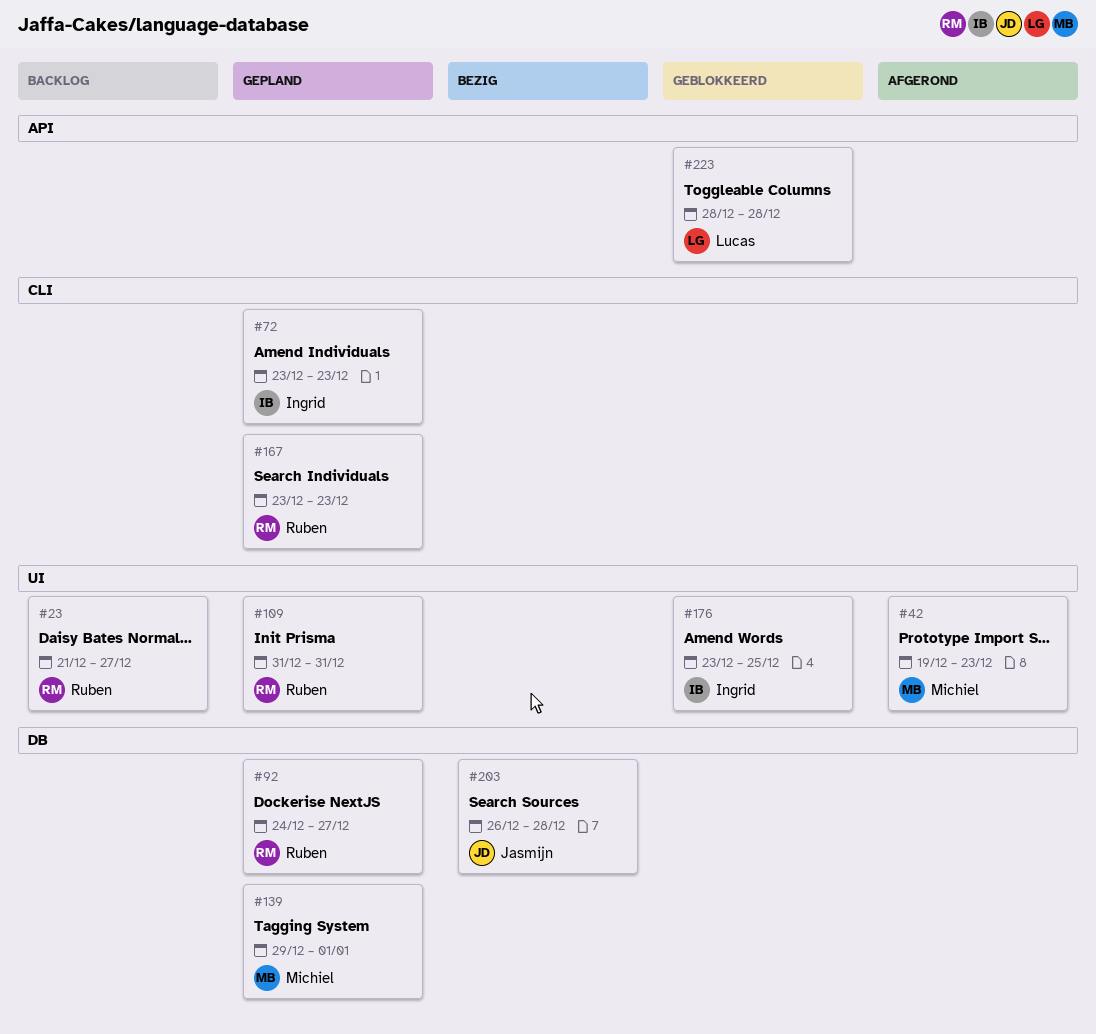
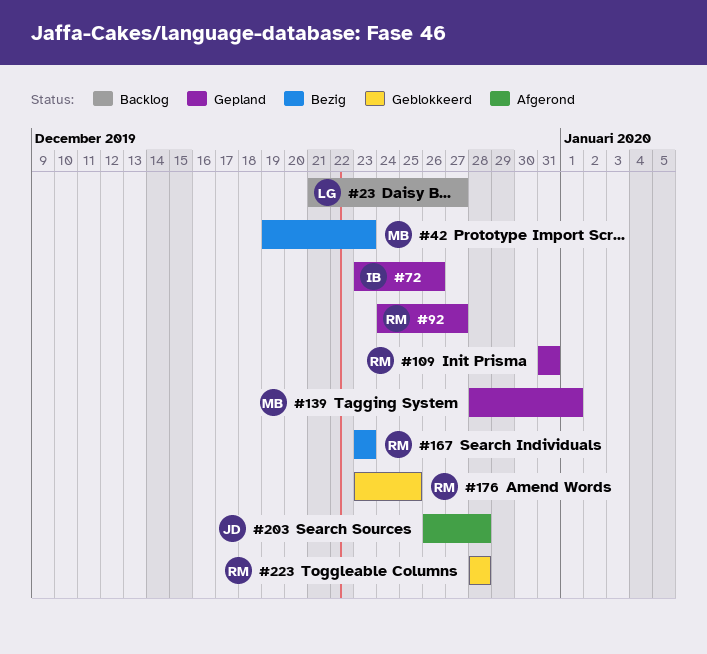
#23, owner: Ruben -> Lucas
#42, status: Afgerond -> Bezig
#72, due: Dec 23 -> Dec 26
#139, start: Dec 29 -> Dec 28
#167, status: Gepland -> Bezig
#176, owner: Ingrid -> Ruben
#203, status: Bezig -> Afgerond
#223, owner: Lucas -> Ruben

